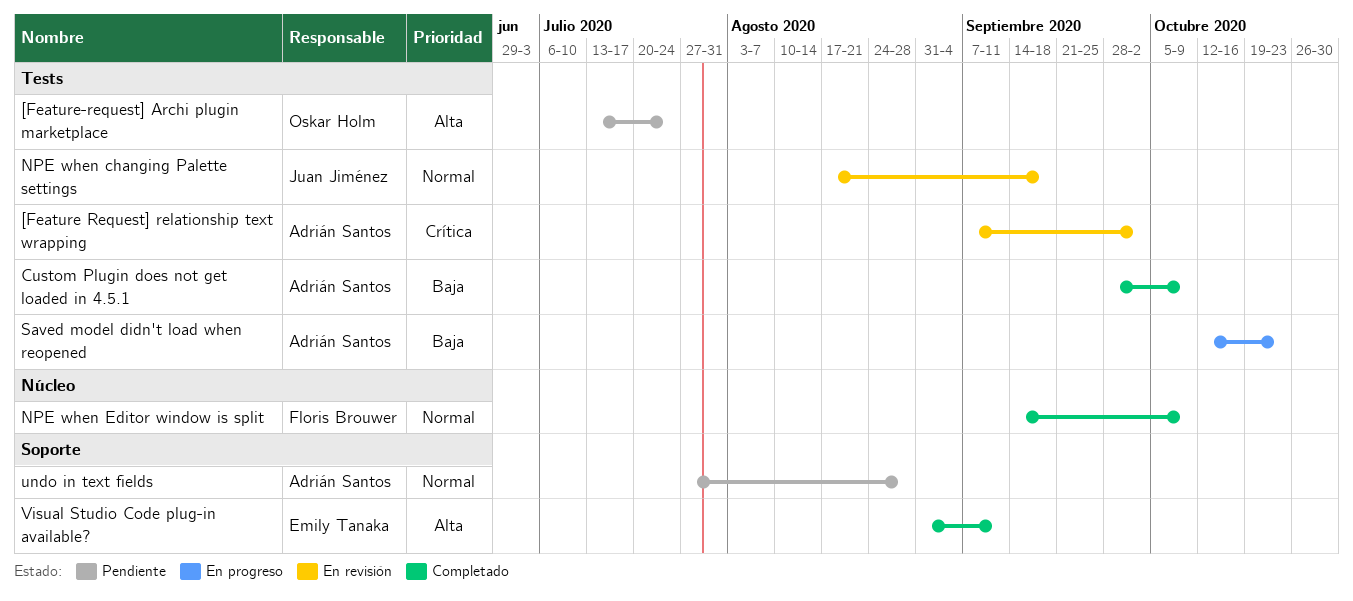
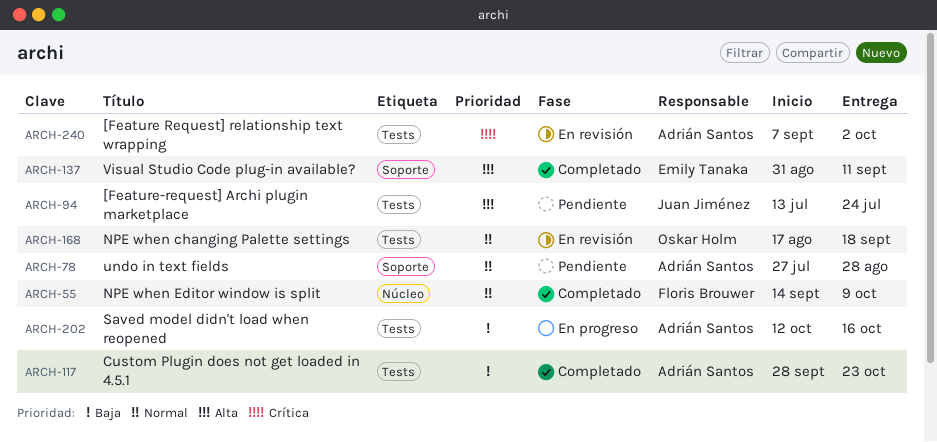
[Feature-request] Archi plugin marketplace, owner: Oskar Holm -> Juan Jiménez
Custom Plugin does not get loaded in 4.5.1, due: Oct 9 -> Oct 23
NPE when changing Palette settings, owner: Juan Jiménez -> Oskar Holm
Saved model didn't load when reopened, due: Oct 23 -> Oct 16

